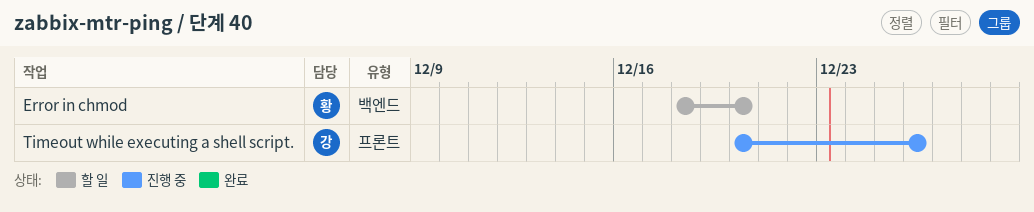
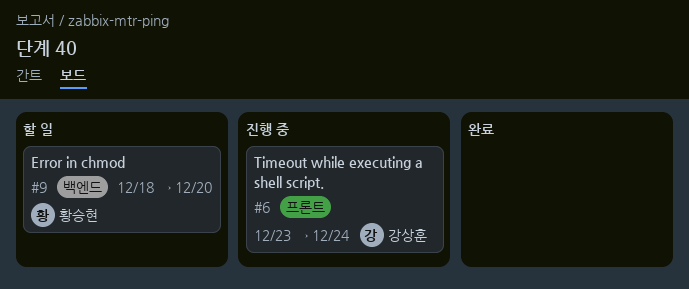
Timeout while executing a shell script., start: Dec 20 -> Dec 23
Timeout while executing a shell script., due: Dec 26 -> Dec 24

